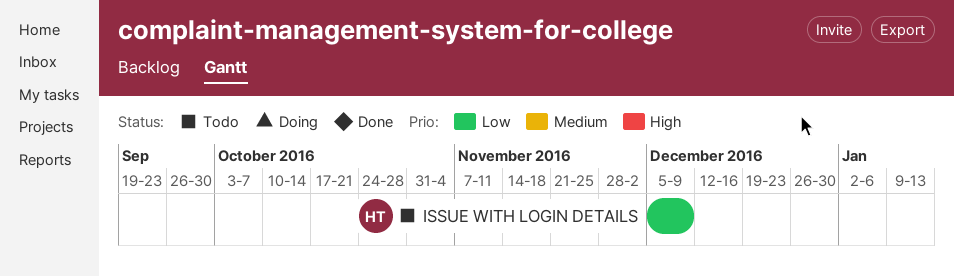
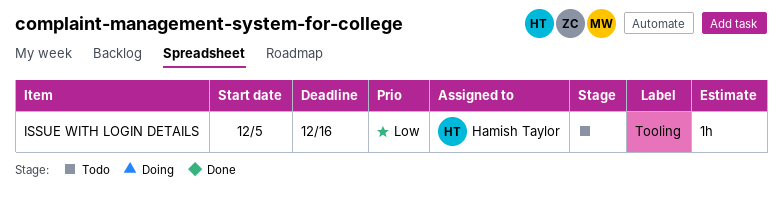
ISSUE WITH LOGIN DETAILS, due: Dec 9 -> Dec 16

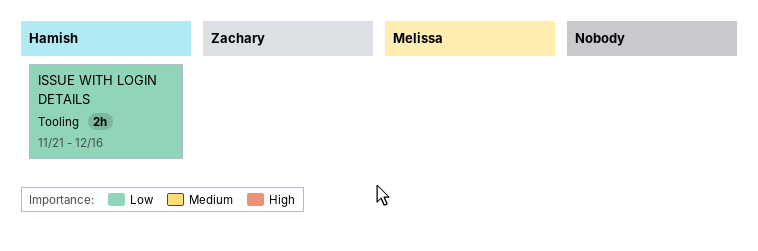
ISSUE WITH LOGIN DETAILS, estimate: 1h -> 2h
ISSUE WITH LOGIN DETAILS, start: Dec 5 -> Nov 21

